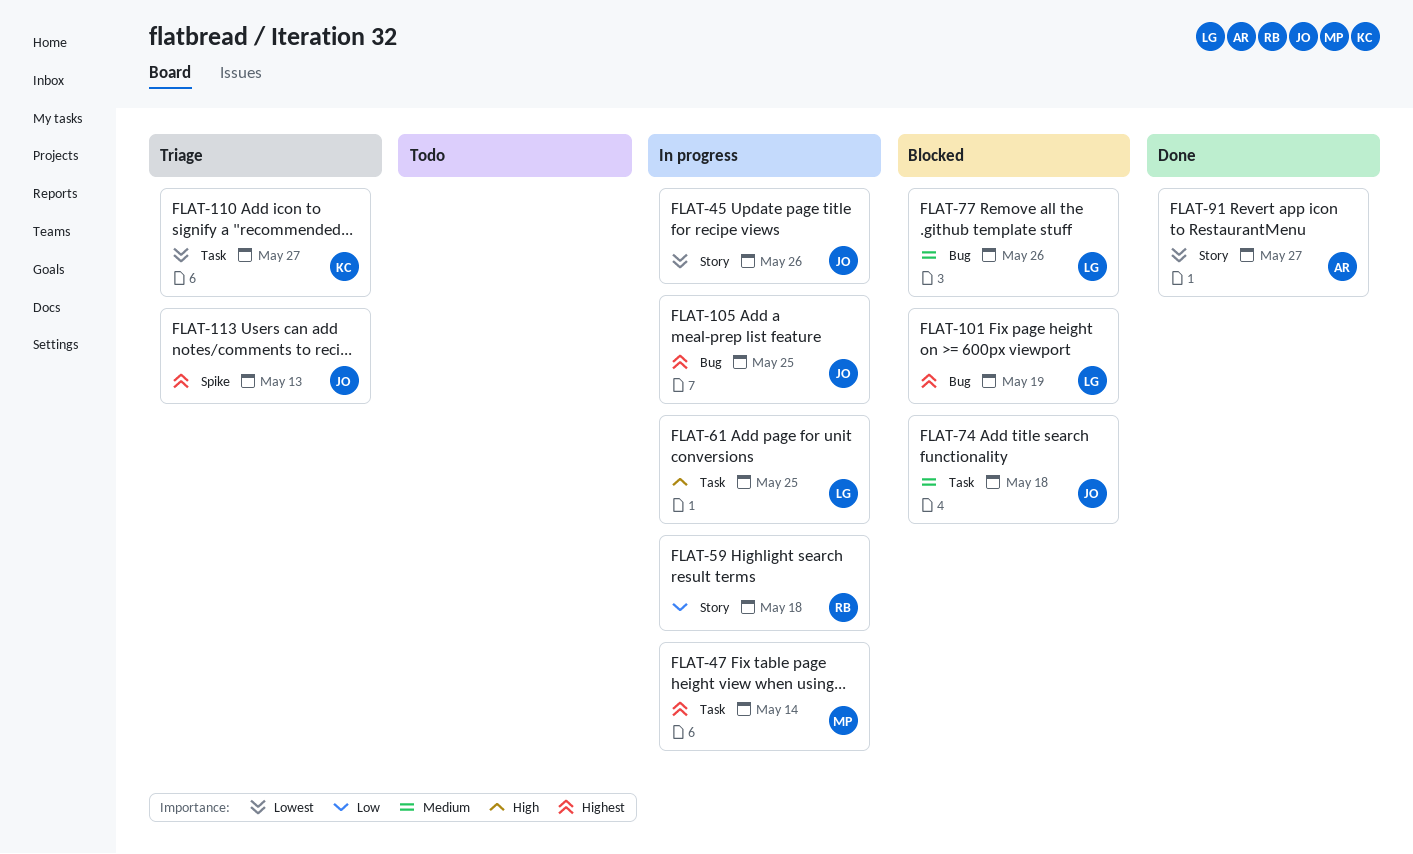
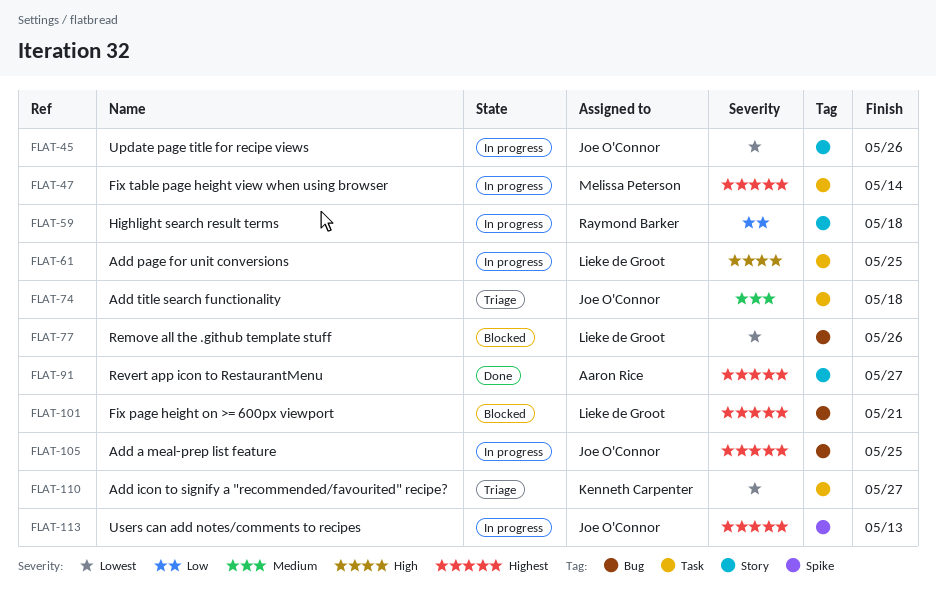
FLAT-74, status: Blocked -> Triage
FLAT-77, priority: Medium -> Lowest
FLAT-91, priority: Lowest -> Highest
FLAT-101, due: May 19 -> May 21
FLAT-113, status: Triage -> In progress

